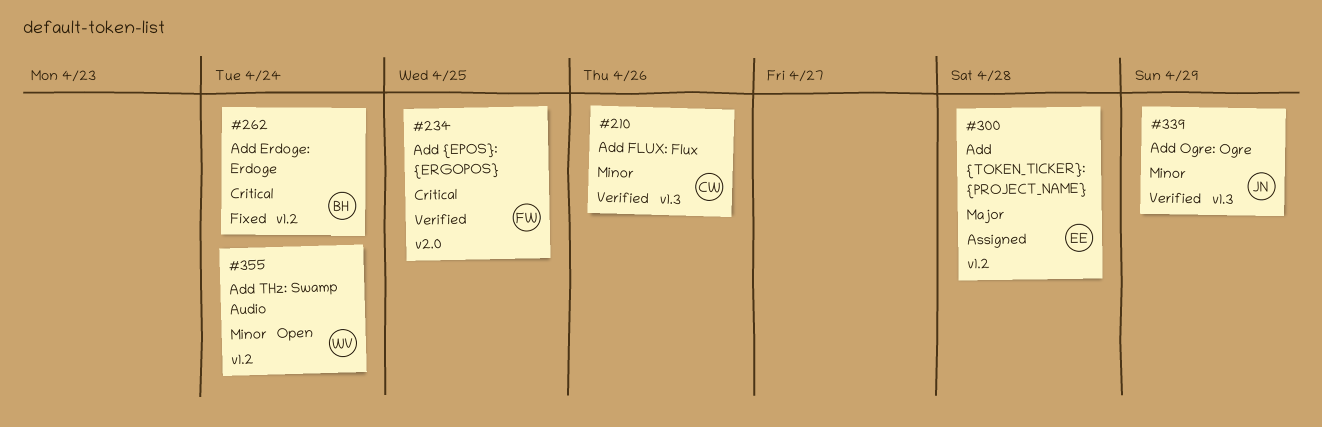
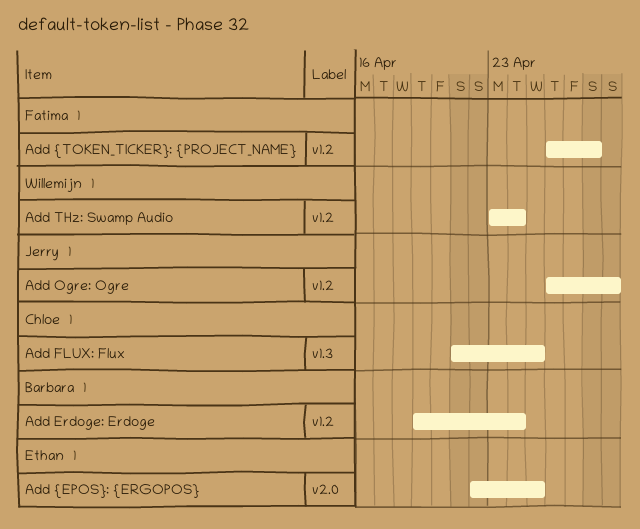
Add FLUX: Flux, due: Apr 26 -> Apr 25
Add Ogre: Ogre, label: v1.3 -> v1.2
Add {EPOS}: {ERGOPOS}, owner: Fatima -> Ethan
Add {TOKEN_TICKER}: {PROJECT_NAME}, owner: Ethan -> Fatima

